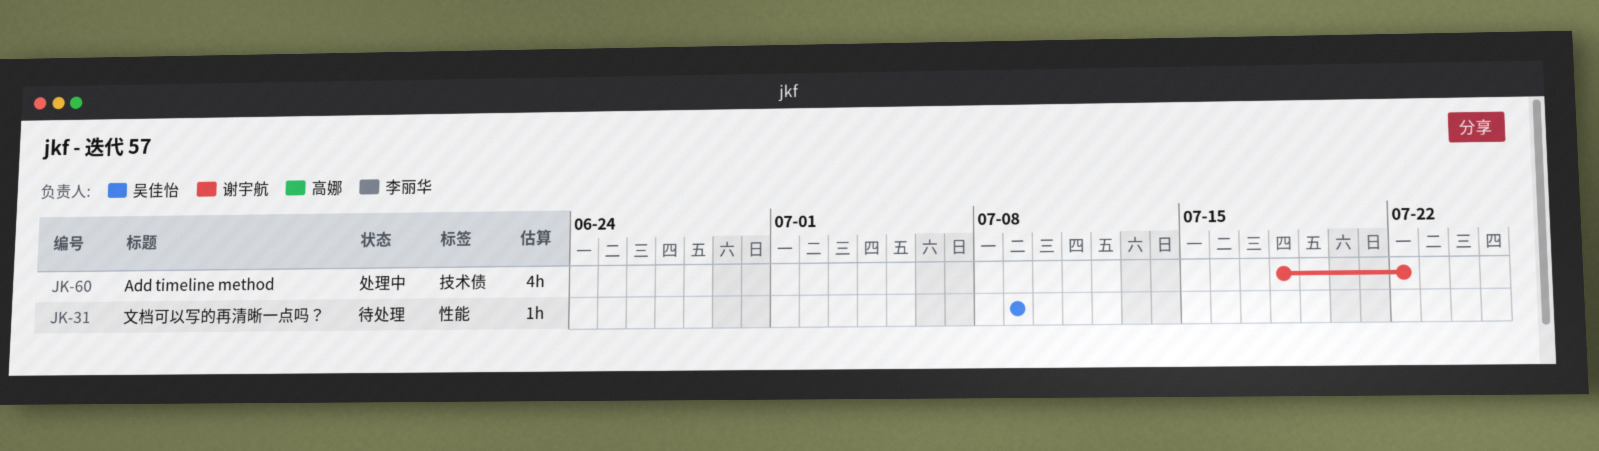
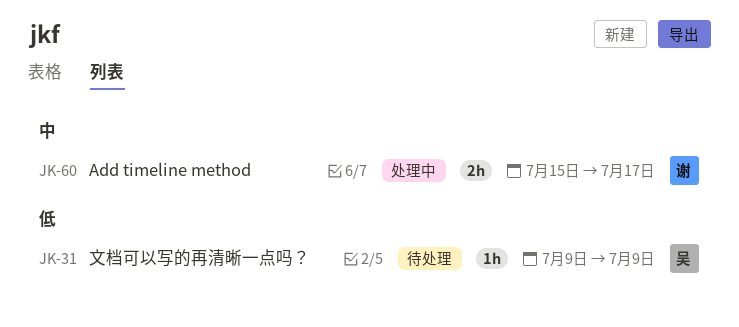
JK-60, estimate: 4h -> 2h
JK-60, start: Jul 18 -> Jul 15
JK-60, due: Jul 22 -> Jul 17

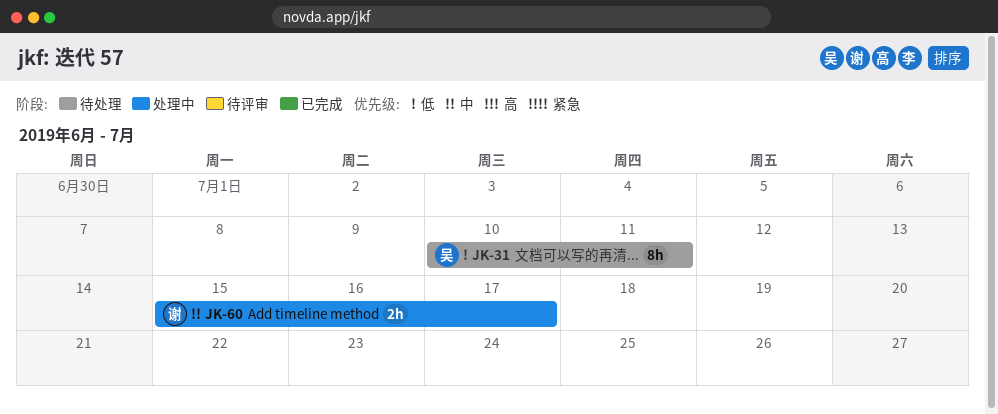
JK-31, estimate: 1h -> 8h
JK-31, start: Jul 9 -> Jul 10
JK-31, due: Jul 9 -> Jul 11

